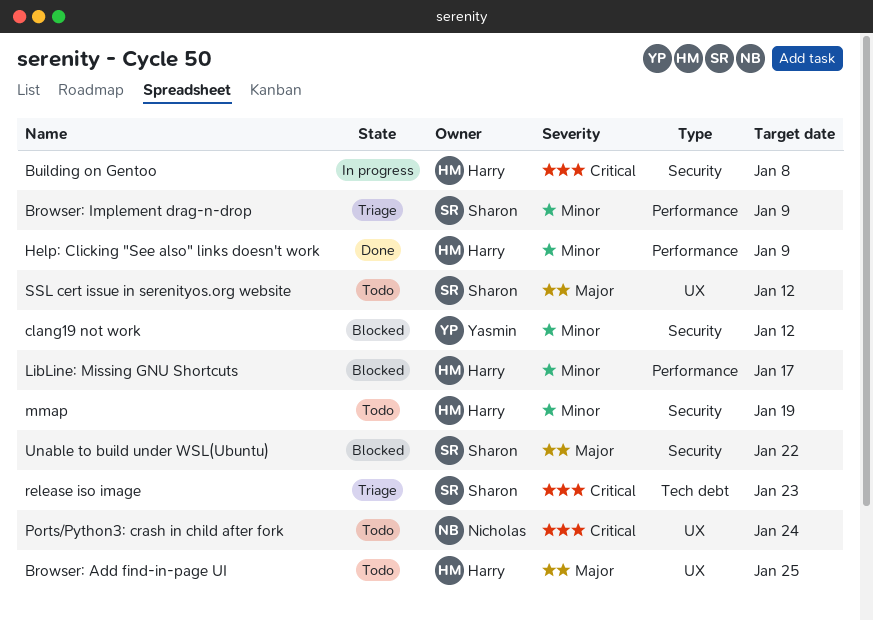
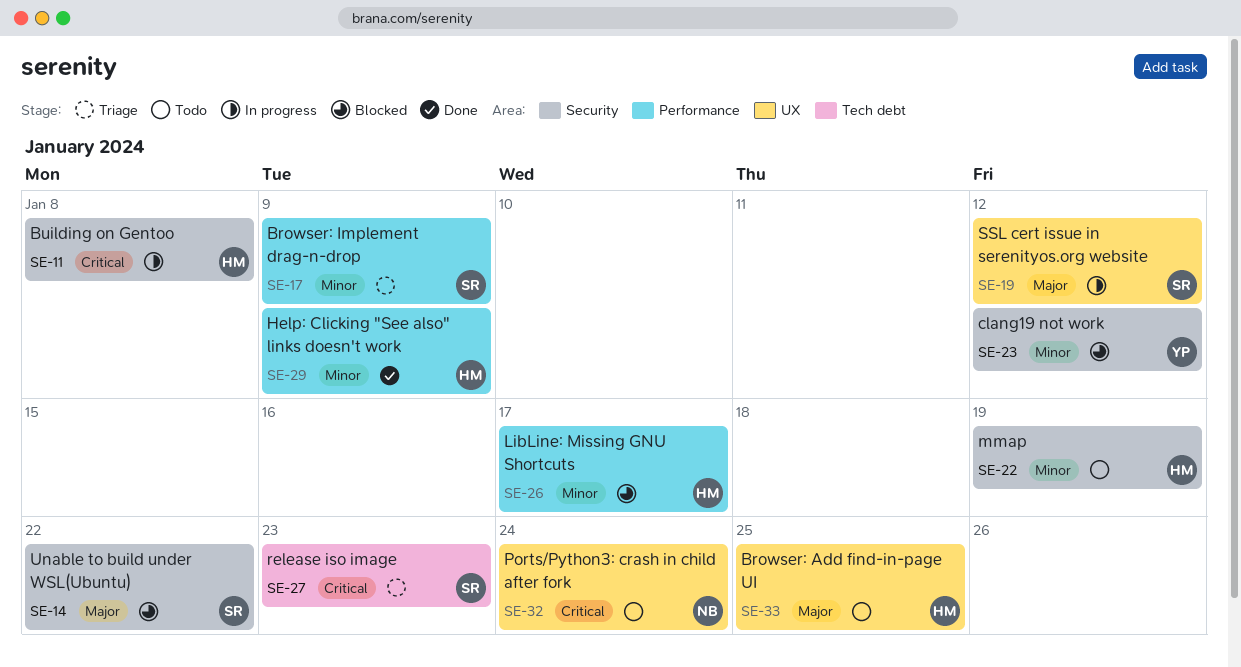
SSL cert issue in serenityos.org website, status: Todo -> In progress

